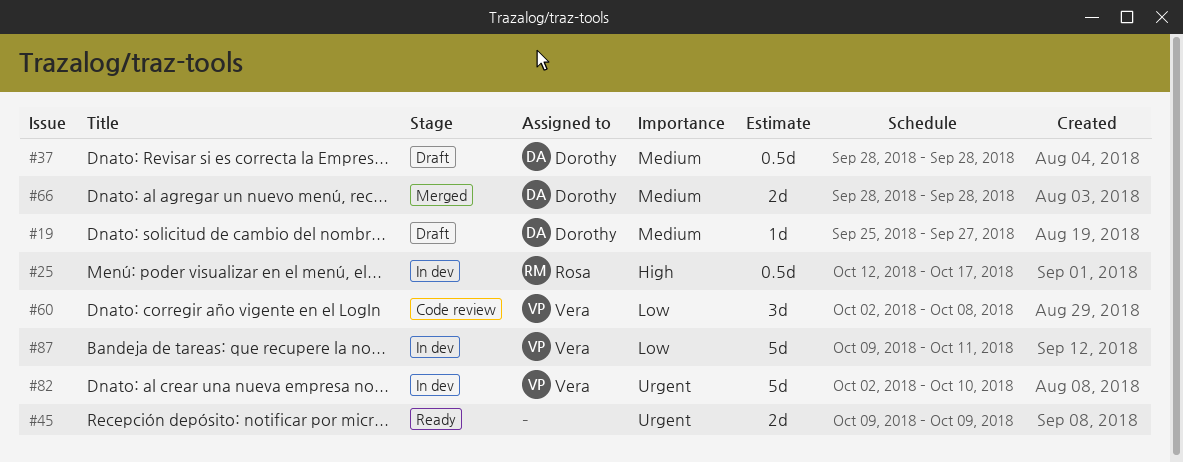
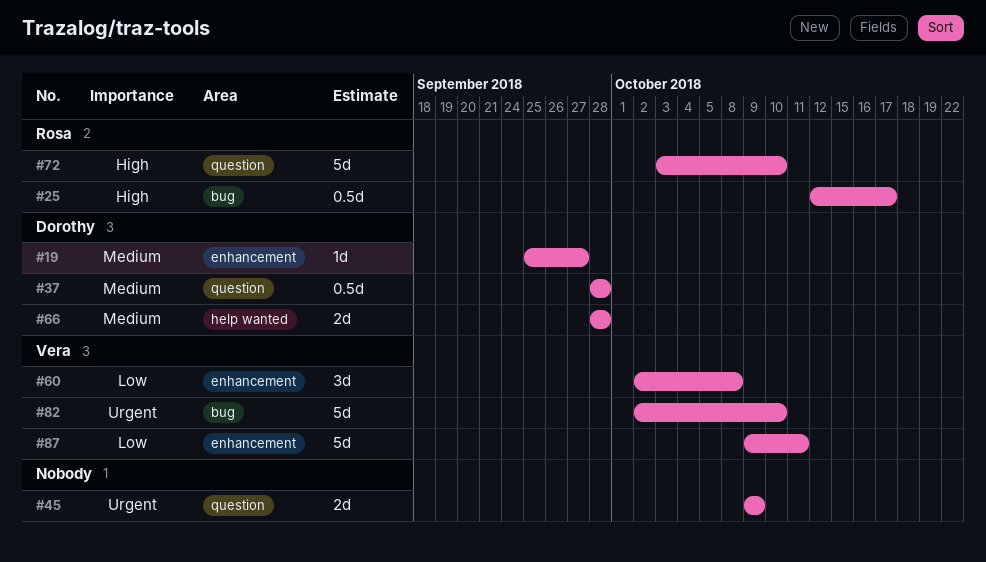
#72: none -> present

